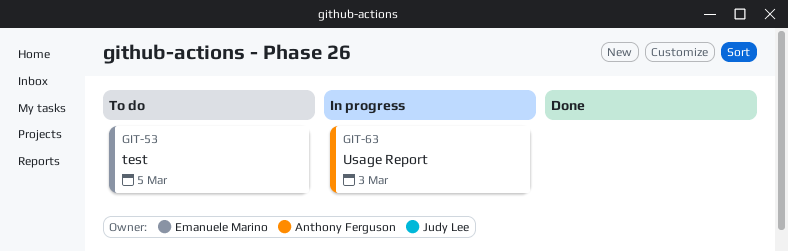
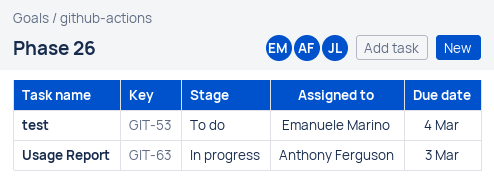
GIT-53, due: Mar 5 -> Mar 4

